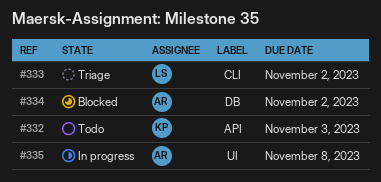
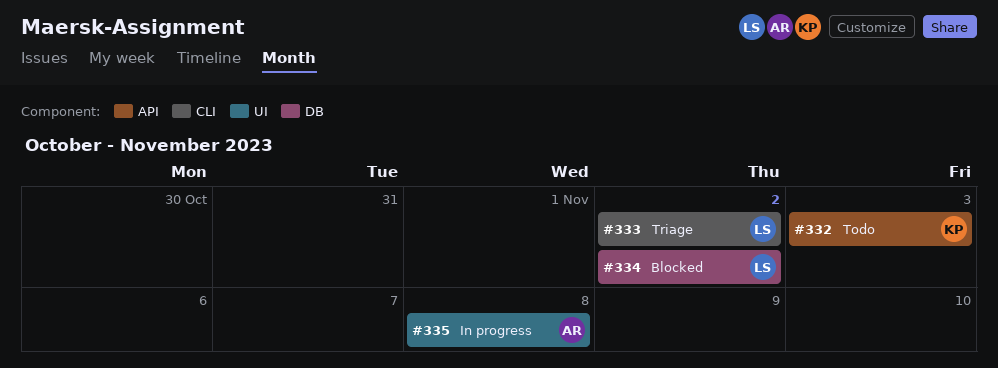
#334, owner: AR -> LS

